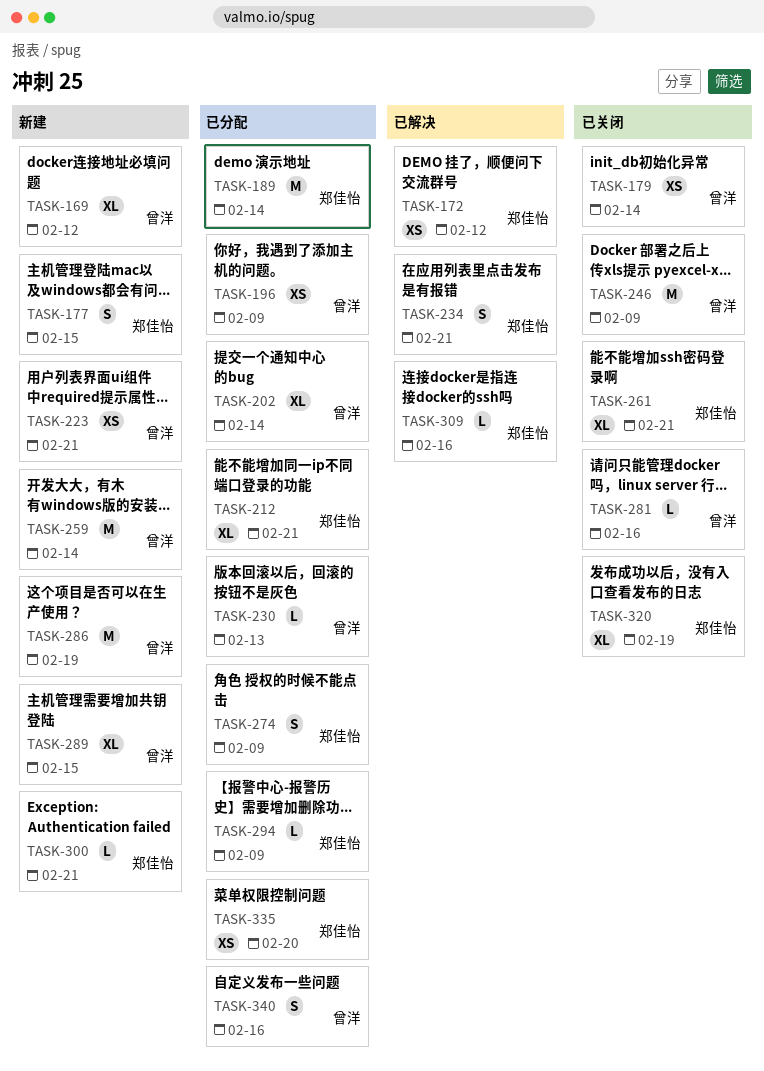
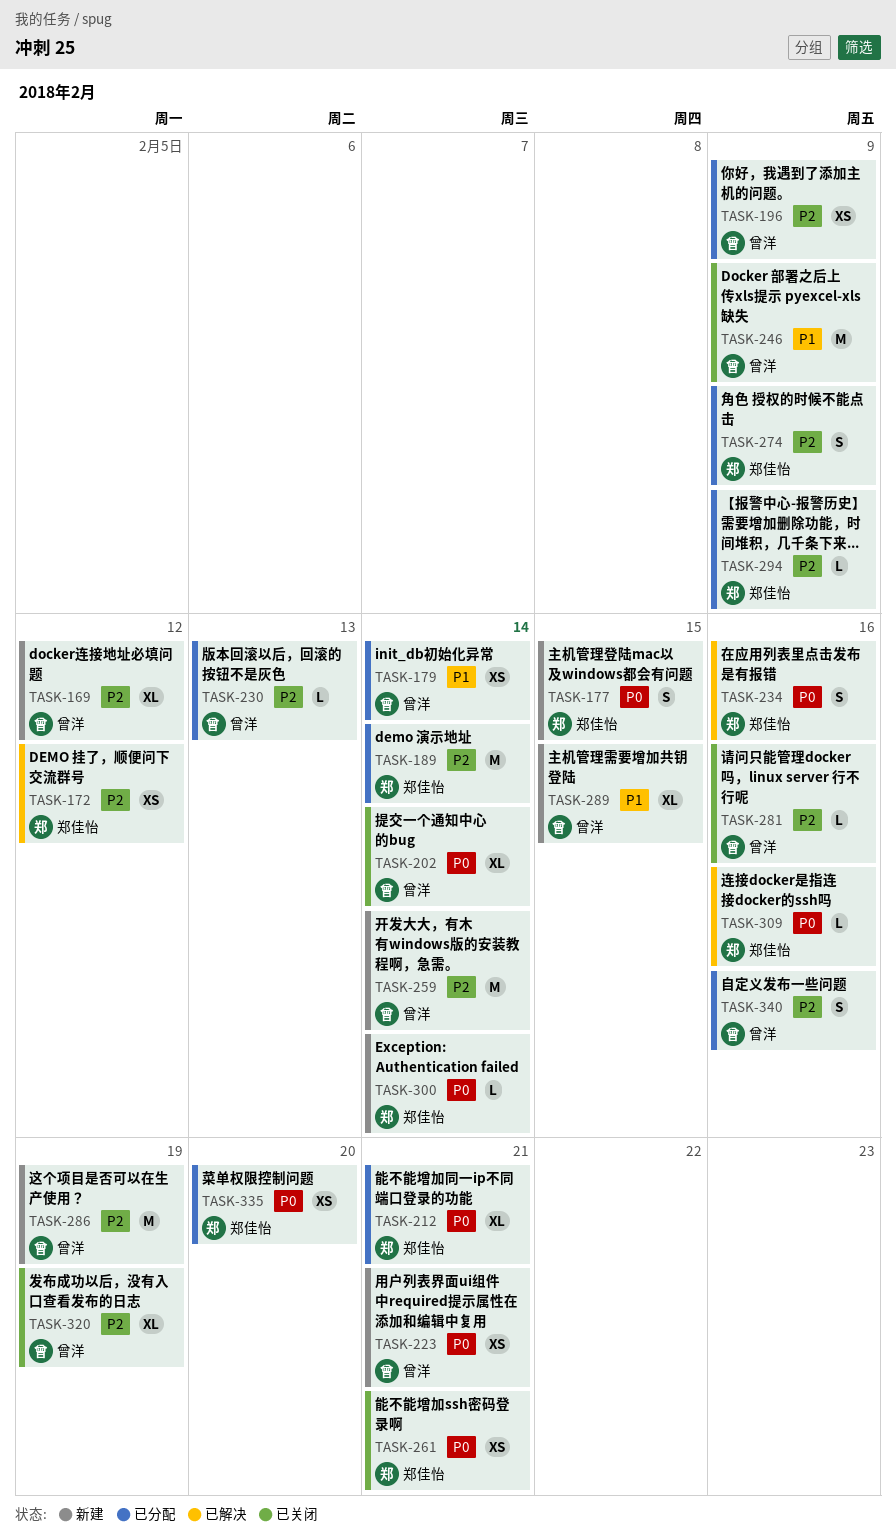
TASK-179, status: 已关闭 -> 已分配
TASK-202, status: 已分配 -> 已关闭
TASK-234, due: Feb 21 -> Feb 16
TASK-261, estimate: XL -> XS
TASK-300, due: Feb 21 -> Feb 14
TASK-320, owner: 郑佳怡 -> 曾洋

